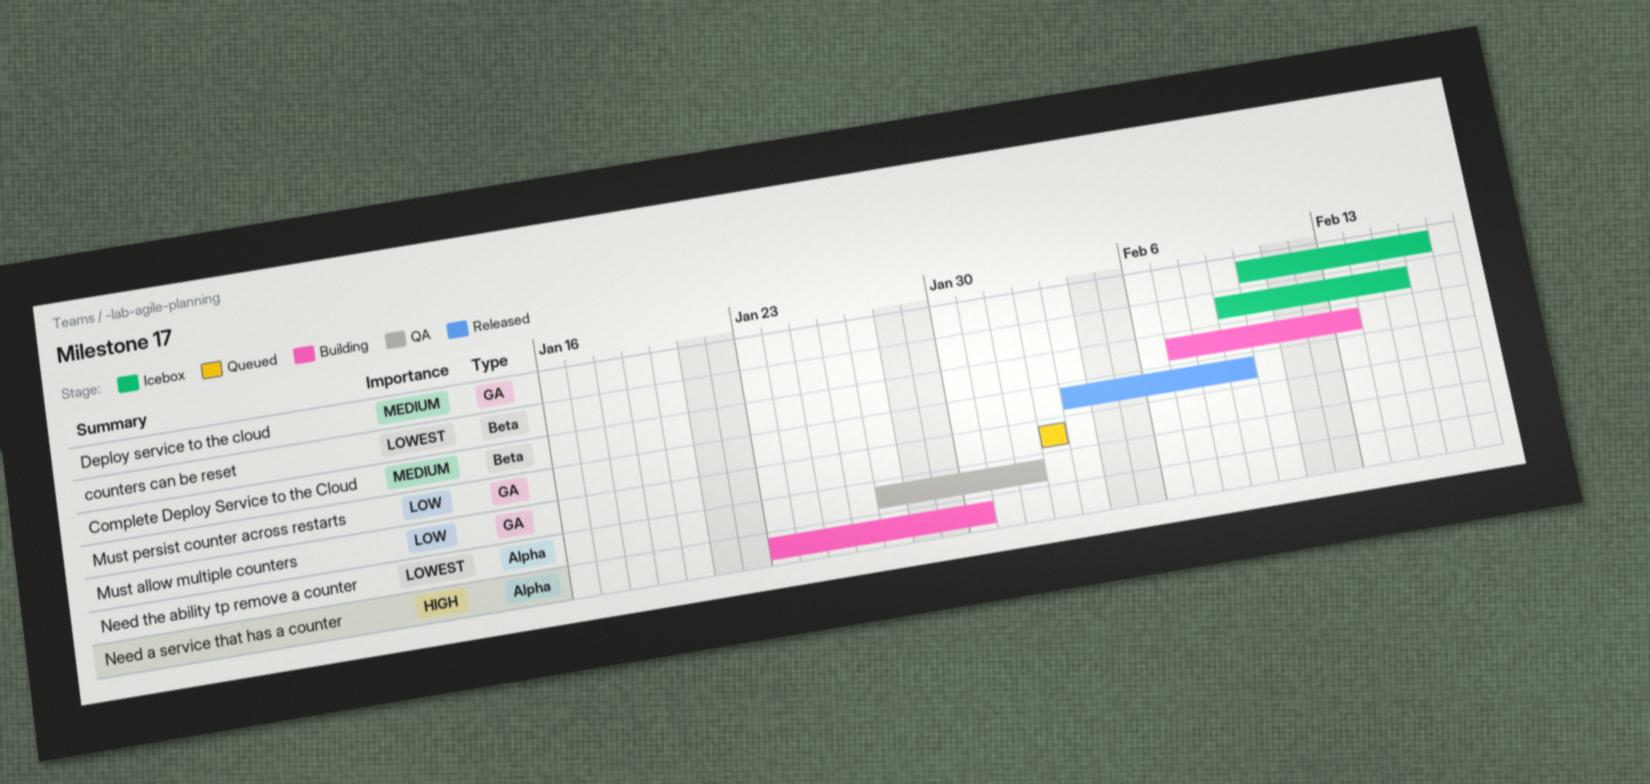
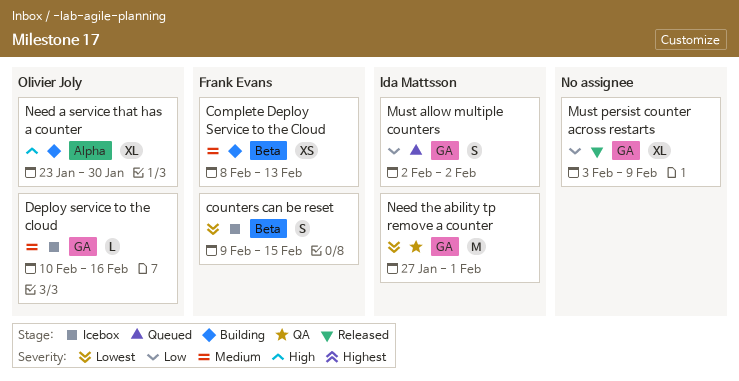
Complete Deploy Service to the Cloud, start: Feb 7 -> Feb 8
Need the ability tp remove a counter, label: Alpha -> GA

